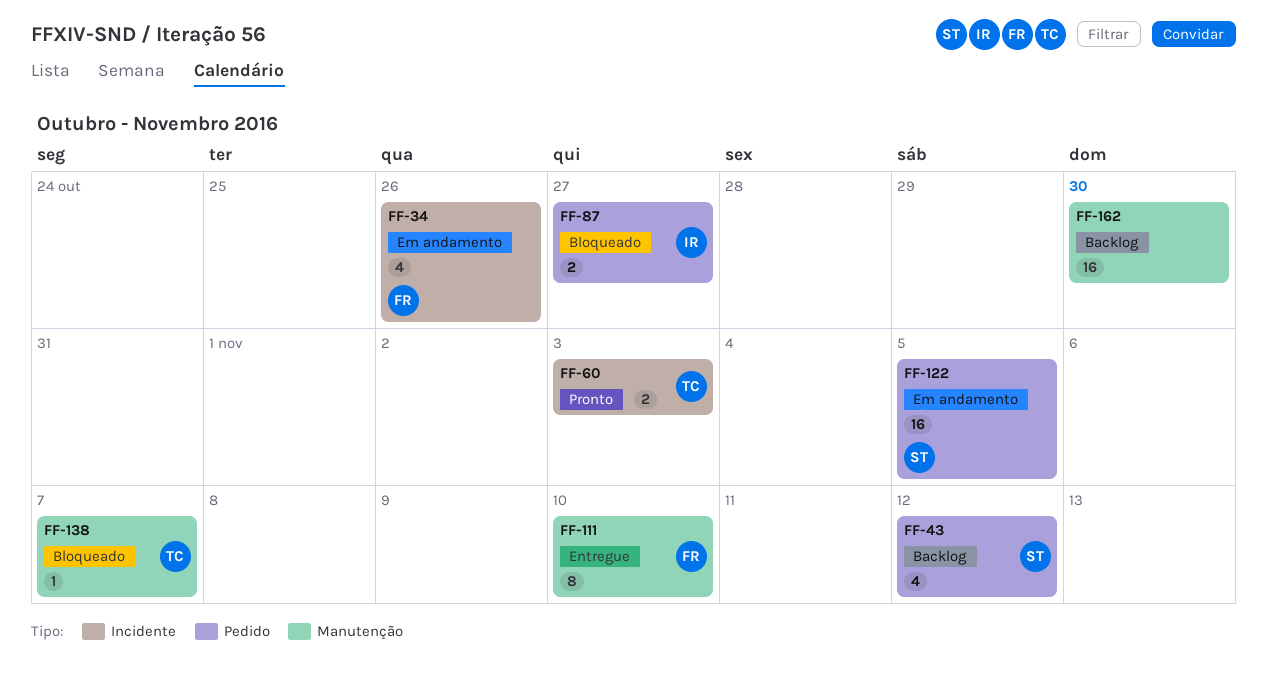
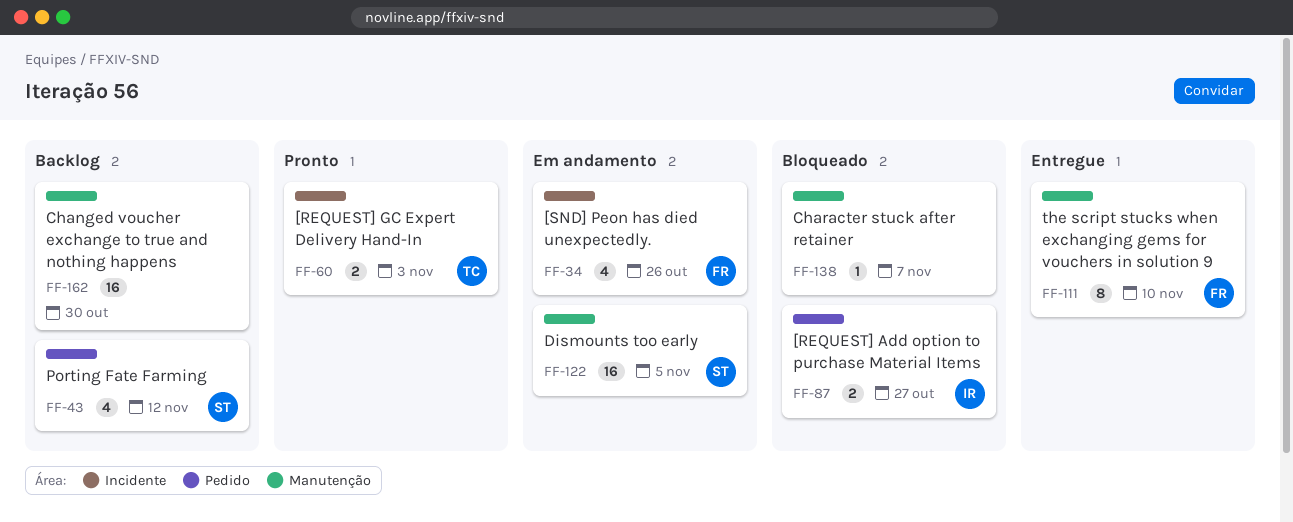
FF-122, label: Pedido -> Manutenção
FF-138, owner: TC -> none

